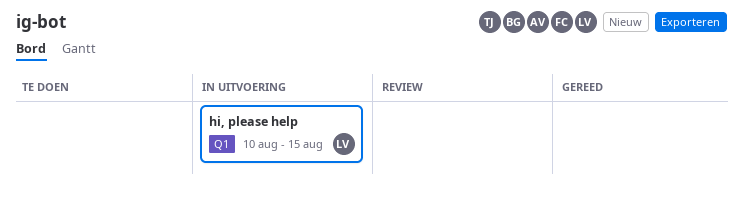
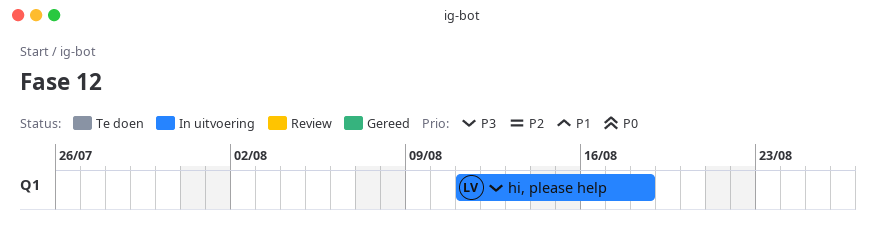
hi, please help, start: Aug 10 -> Aug 11
hi, please help, due: Aug 15 -> Aug 18

